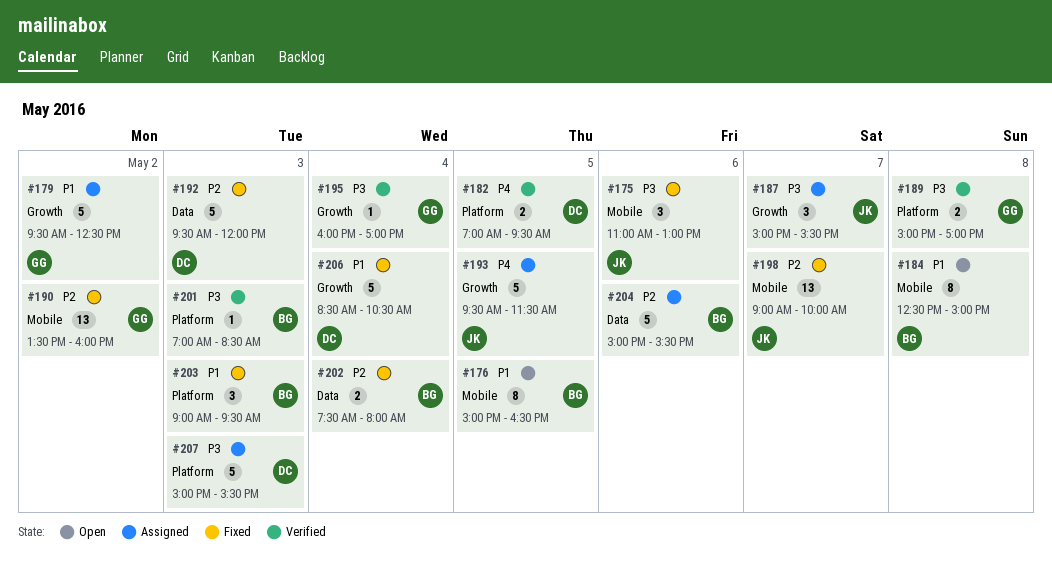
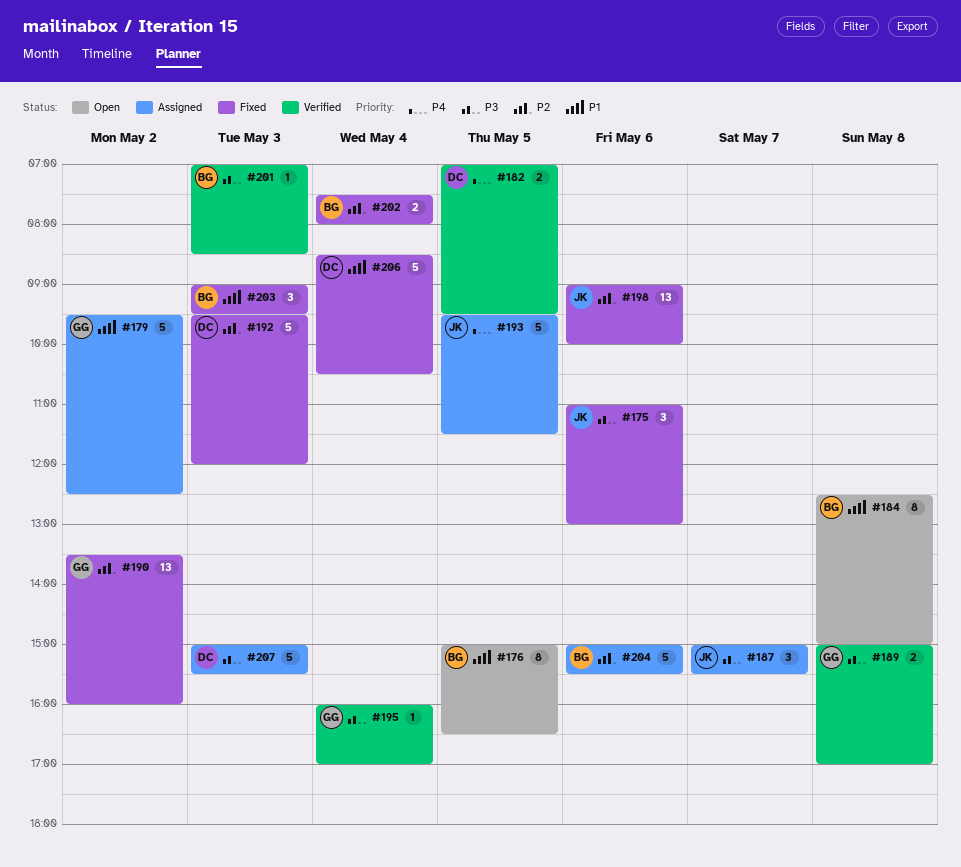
#198, day: May 7 -> May 6

